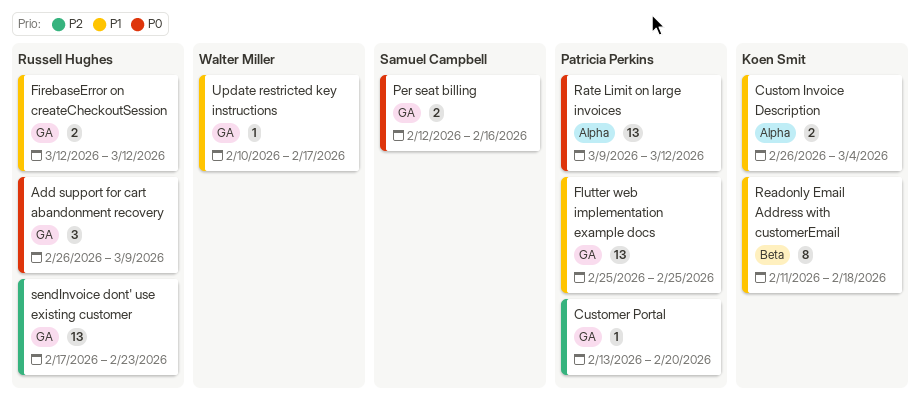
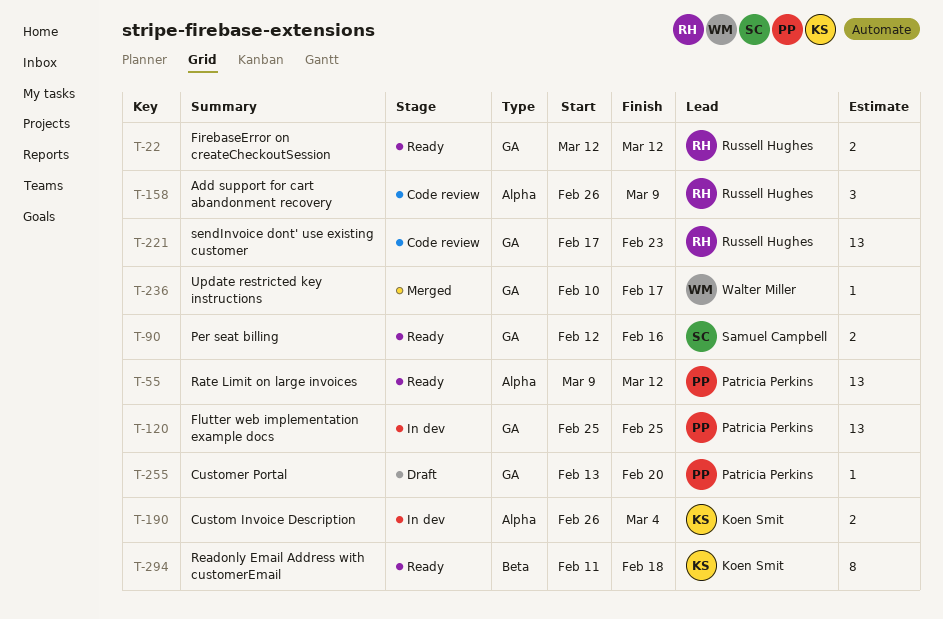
Add support for cart abandonment recovery, label: GA -> Alpha

